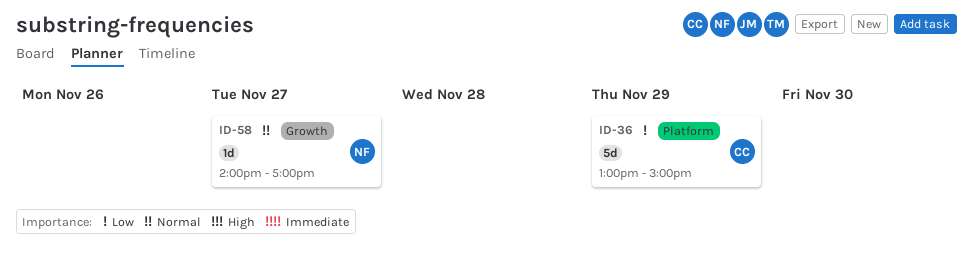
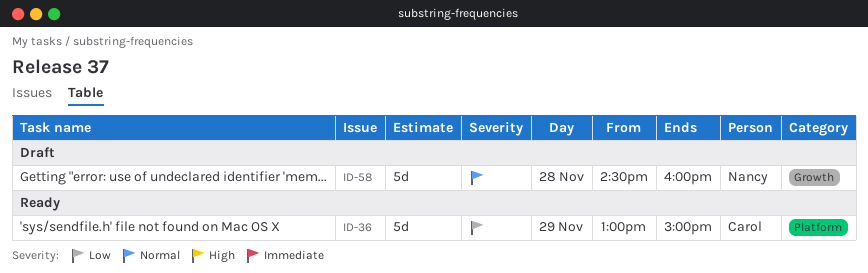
ID-58, estimate: 1d -> 5d
ID-58, day: Nov 27 -> Nov 28
ID-58, begins: 14:00 -> 14:30
ID-58, ends: 17:00 -> 16:00

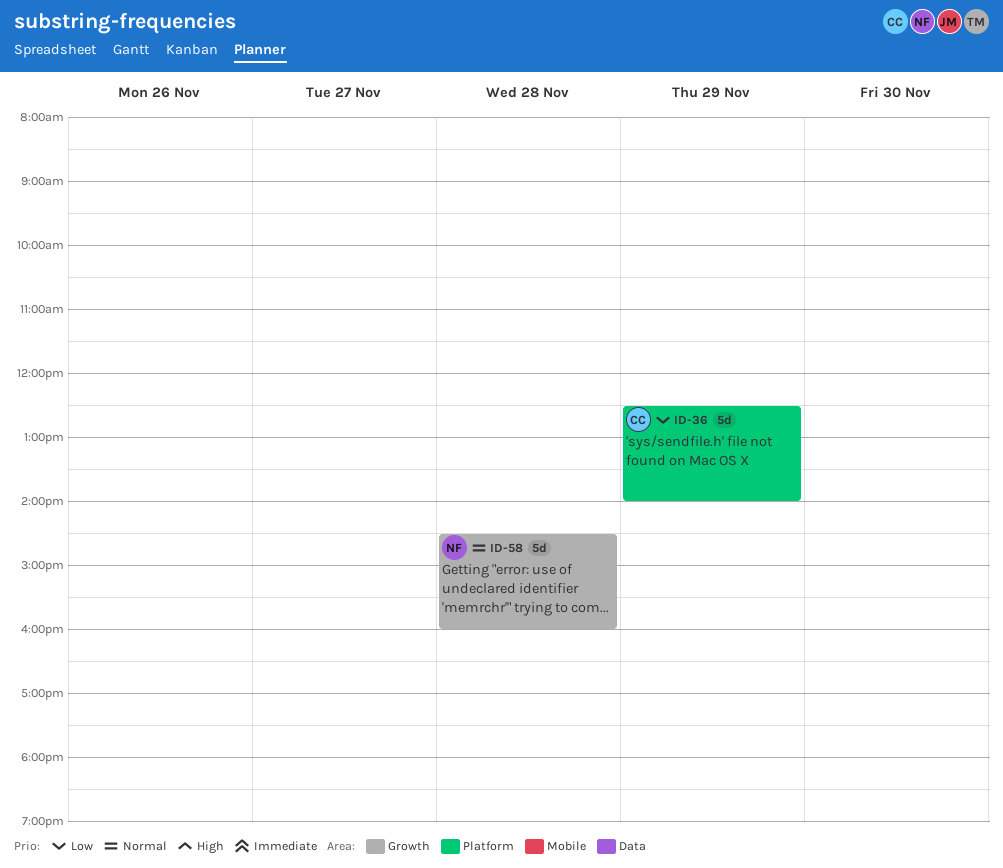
ID-36, begins: 13:00 -> 12:30
ID-36, ends: 15:00 -> 14:00

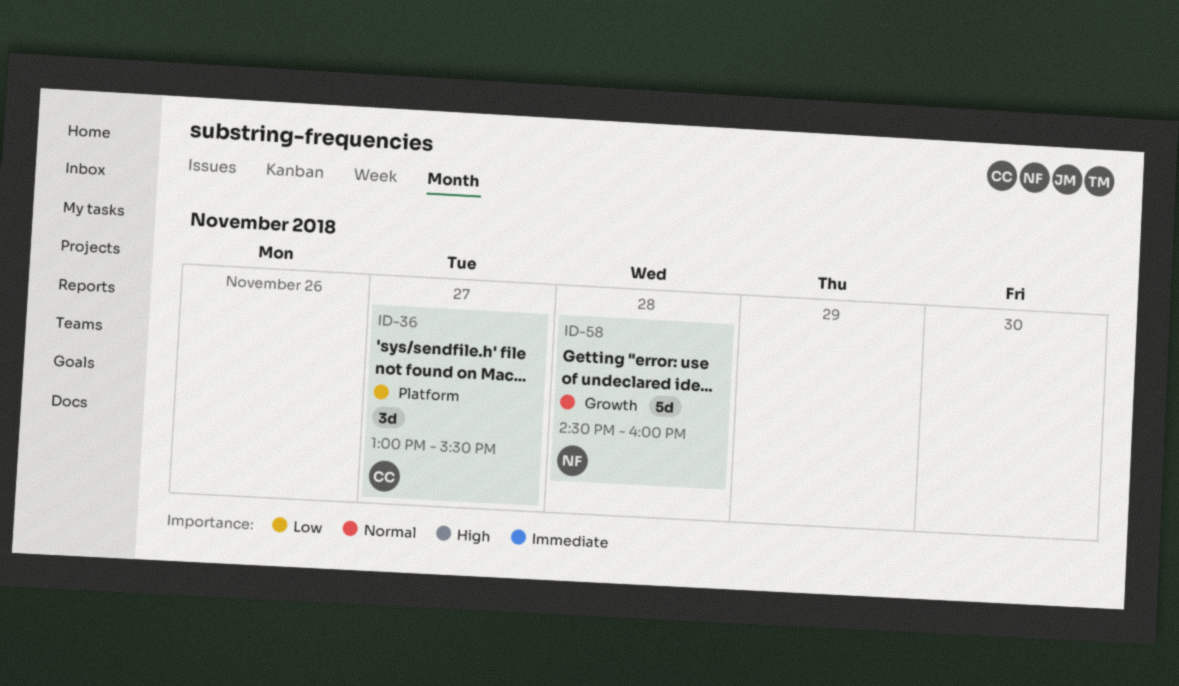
ID-36, estimate: 5d -> 3d
ID-36, day: Nov 29 -> Nov 27
ID-36, begins: 12:30 -> 13:00
ID-36, ends: 14:00 -> 15:30

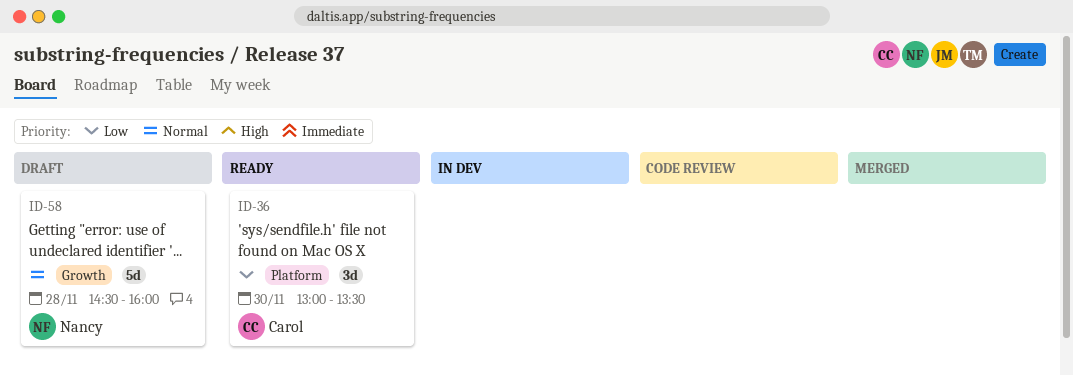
ID-36, day: Nov 27 -> Nov 30
ID-36, ends: 15:30 -> 13:30

